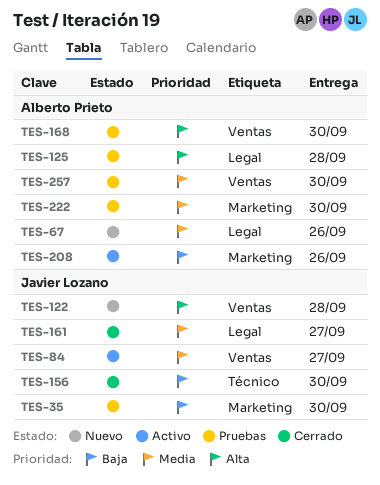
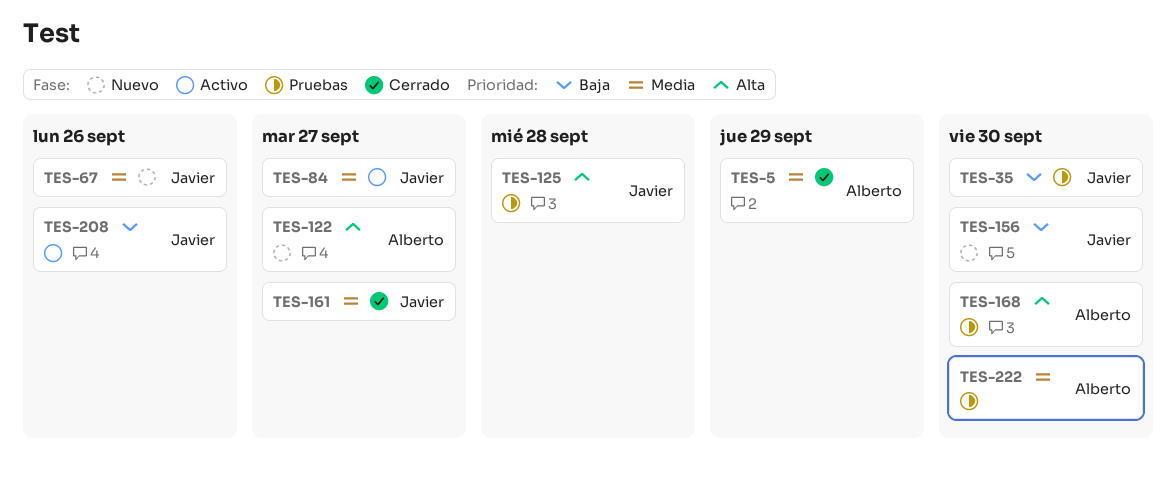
TES-5: none -> present
TES-67, owner: Alberto Prieto -> Javier Lozano
TES-122, owner: Javier Lozano -> Alberto Prieto
TES-122, due: Sep 28 -> Sep 27
TES-125, owner: Alberto Prieto -> Javier Lozano
TES-156, status: Cerrado -> Nuevo
TES-208, owner: Alberto Prieto -> Javier Lozano
TES-257: present -> none

